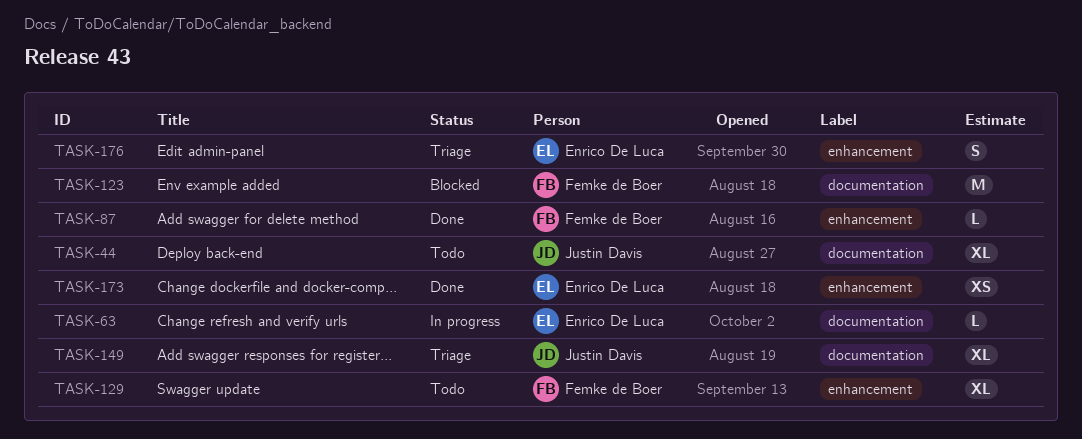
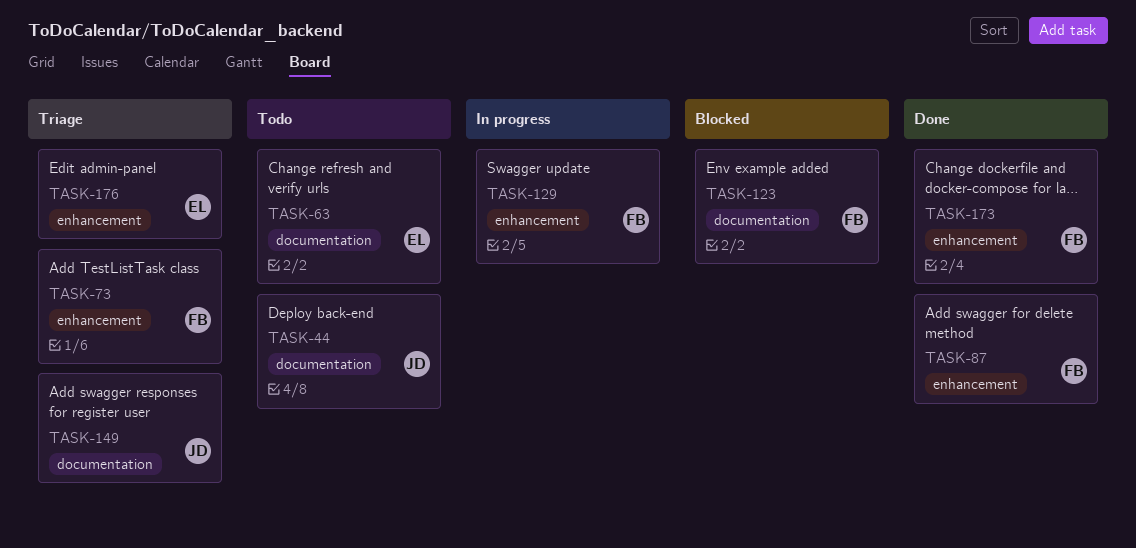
TASK-63, status: In progress -> Todo
TASK-73: none -> present
TASK-129, status: Todo -> In progress
TASK-173, owner: Enrico De Luca -> Femke de Boer

